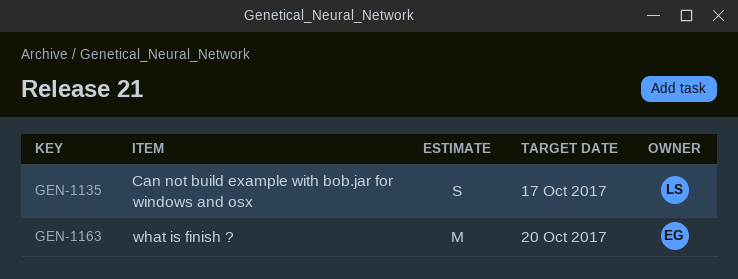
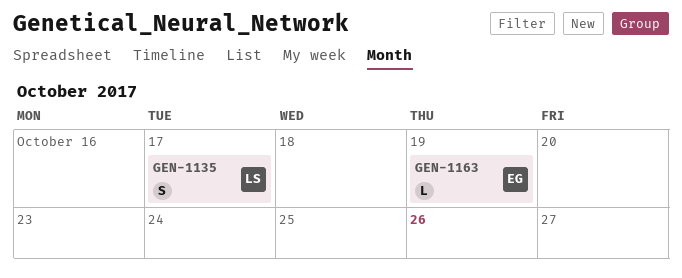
GEN-1163, estimate: M -> L
GEN-1163, due: Oct 20 -> Oct 19

